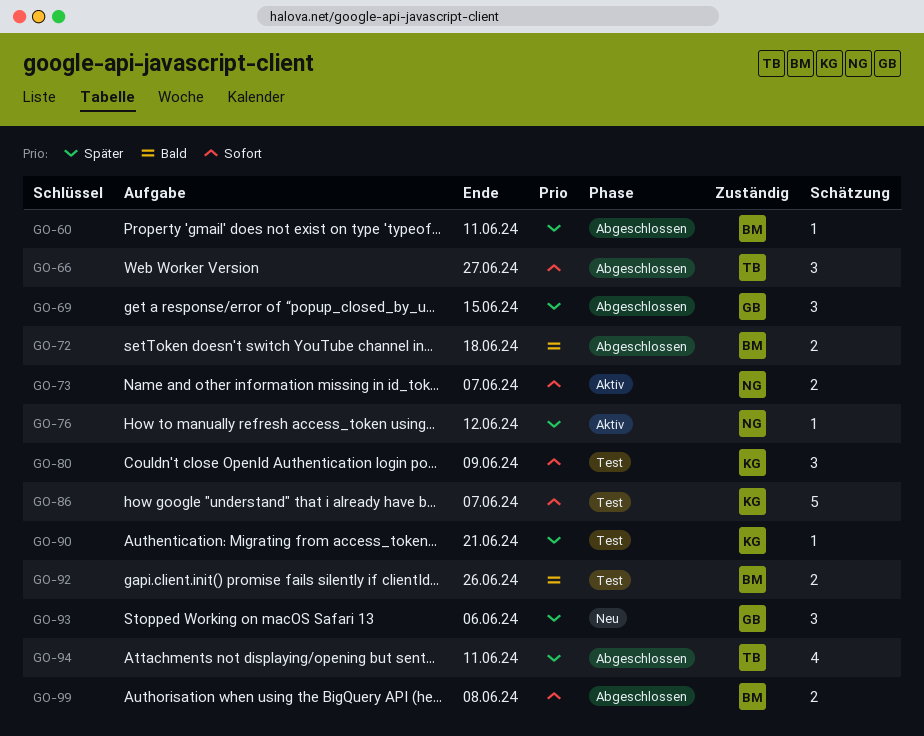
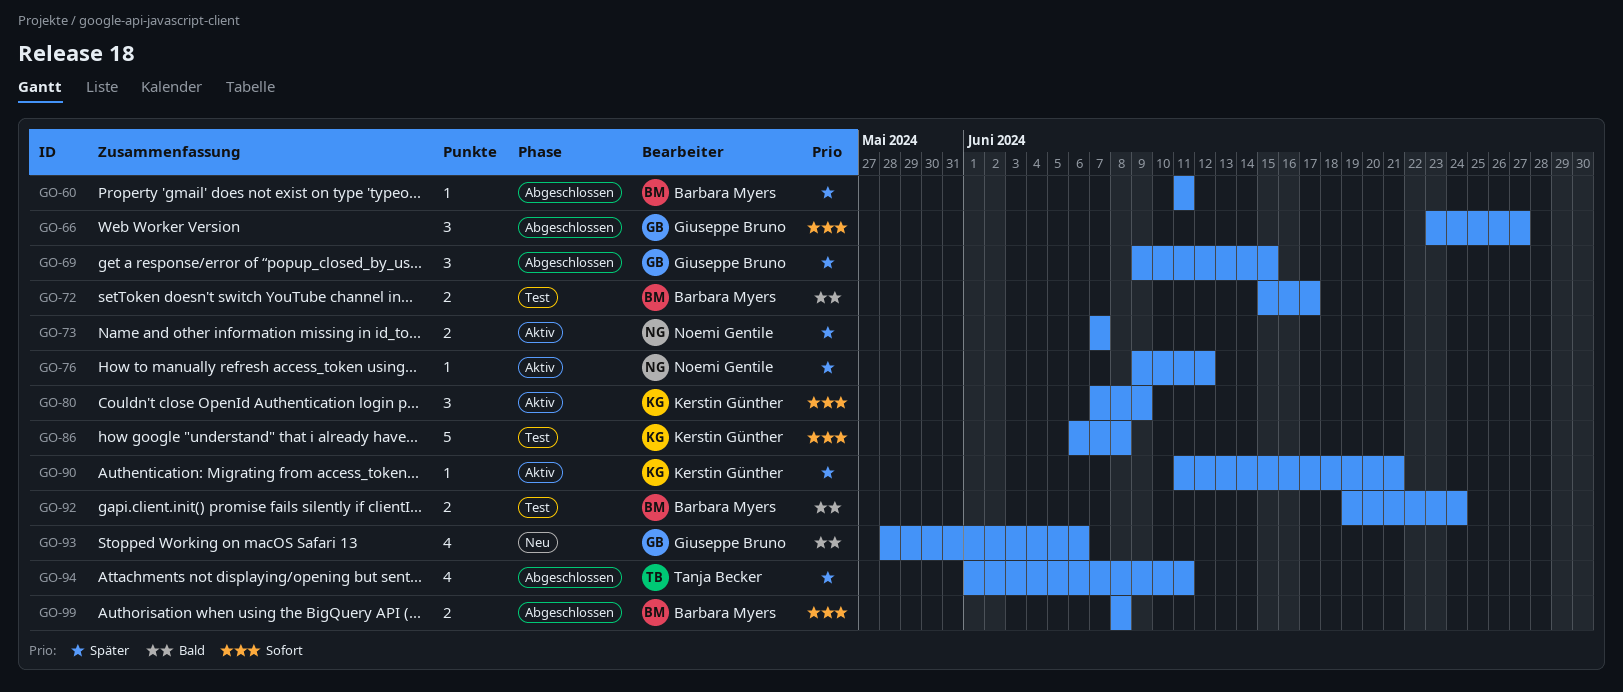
GO-66, owner: Tanja Becker -> Giuseppe Bruno
GO-72, status: Abgeschlossen -> Test
GO-72, due: Jun 18 -> Jun 17
GO-73, priority: Sofort -> Später
GO-80, status: Test -> Aktiv
GO-86, due: Jun 7 -> Jun 8
GO-90, status: Test -> Aktiv
GO-92, due: Jun 26 -> Jun 24
GO-93, priority: Später -> Bald
GO-93, estimate: 3 -> 4

